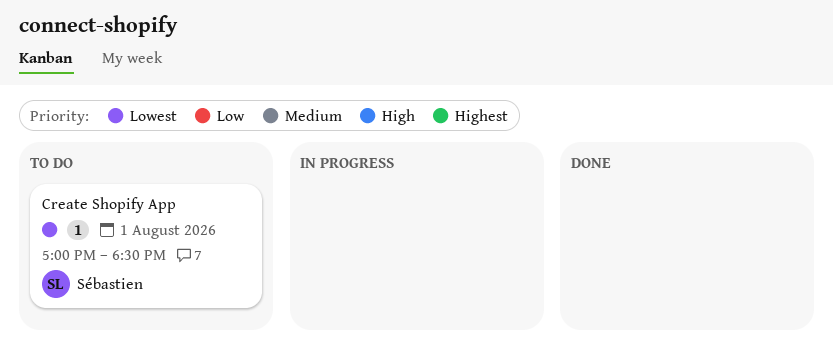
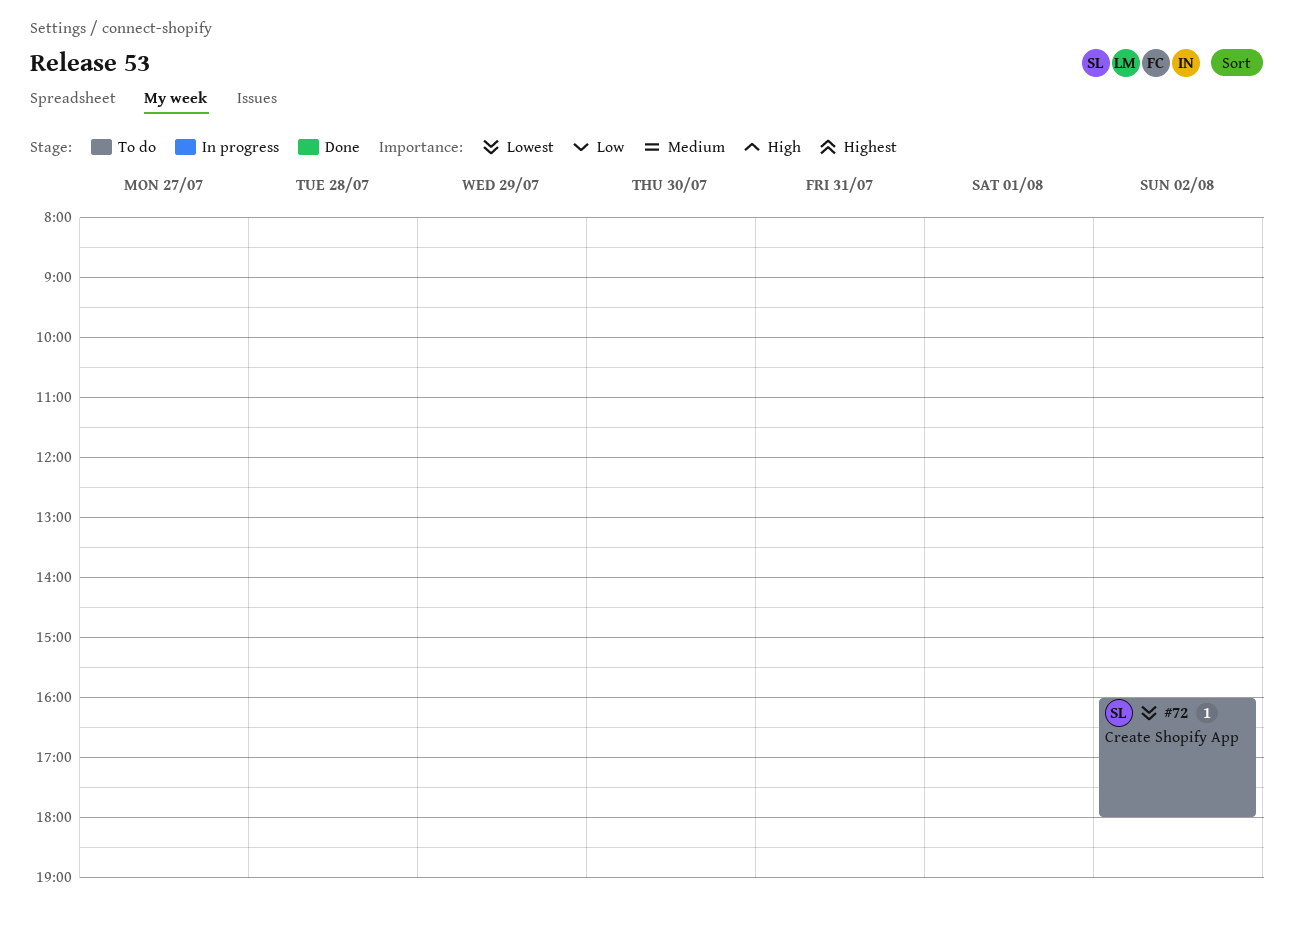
Create Shopify App, day: Aug 1 -> Aug 2
Create Shopify App, begins: 17:00 -> 16:00
Create Shopify App, ends: 18:30 -> 18:00

